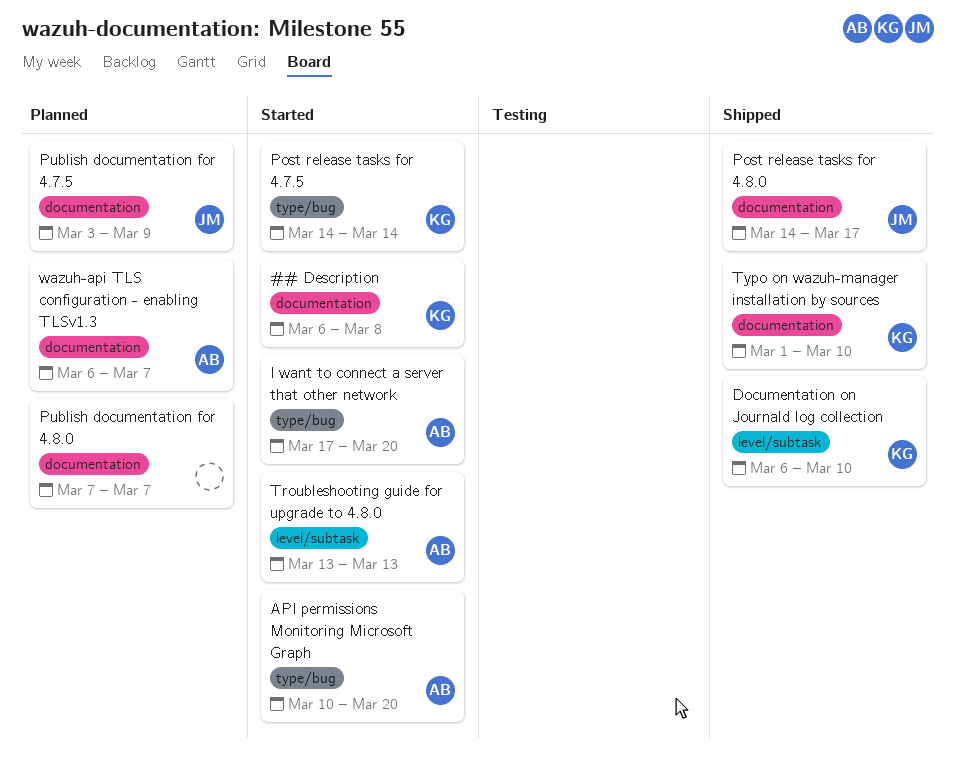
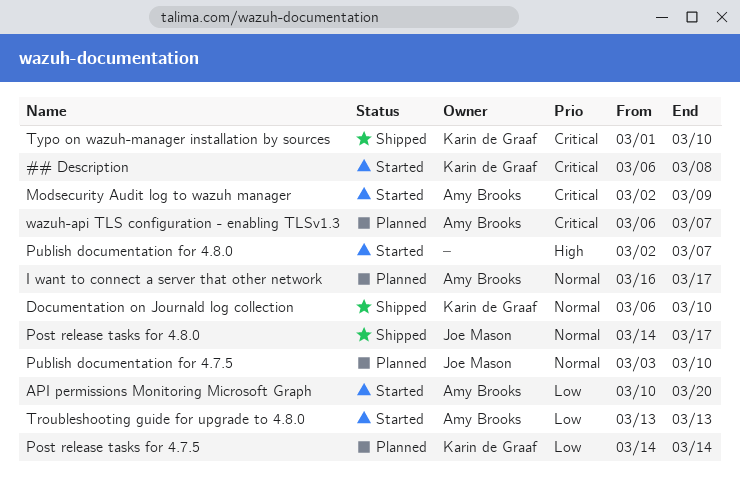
I want to connect a server that other network, status: Started -> Planned
I want to connect a server that other network, start: Mar 17 -> Mar 16
I want to connect a server that other network, due: Mar 20 -> Mar 17
Modsecurity Audit log to wazuh manager: none -> present
Post release tasks for 4.7.5, status: Started -> Planned
Publish documentation for 4.7.5, due: Mar 9 -> Mar 10
Publish documentation for 4.8.0, status: Planned -> Started
Publish documentation for 4.8.0, start: Mar 7 -> Mar 2

